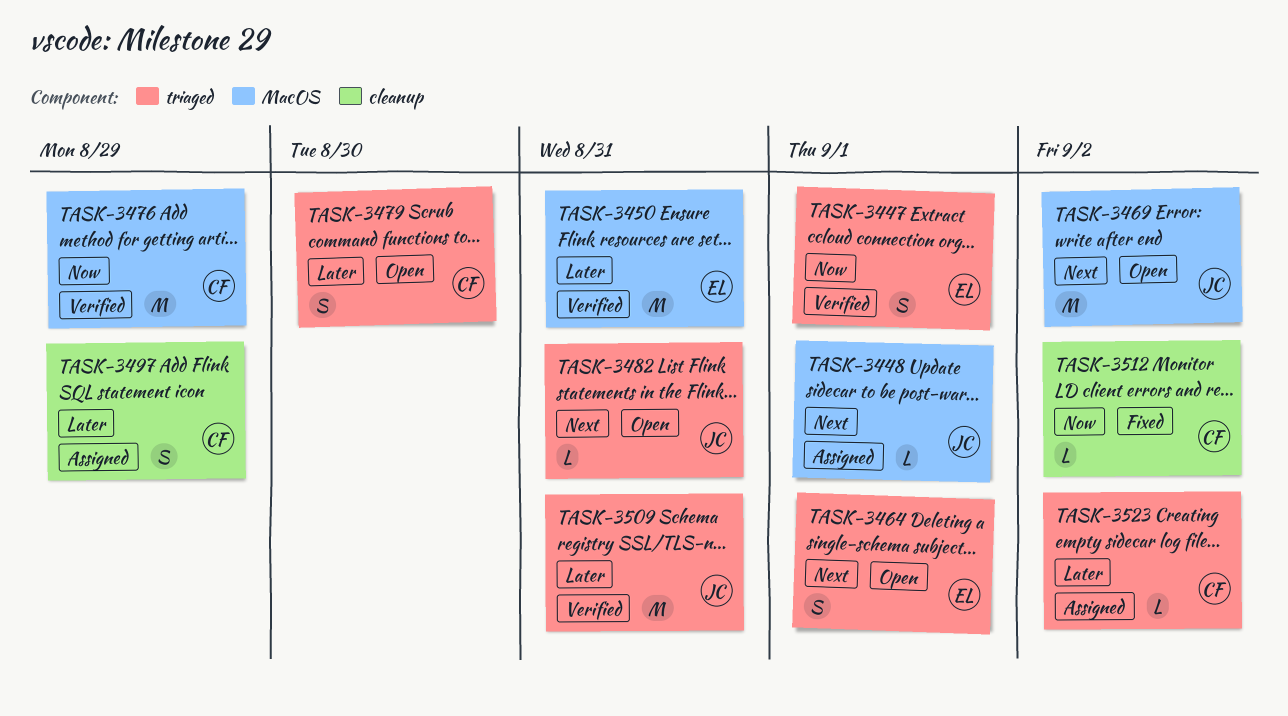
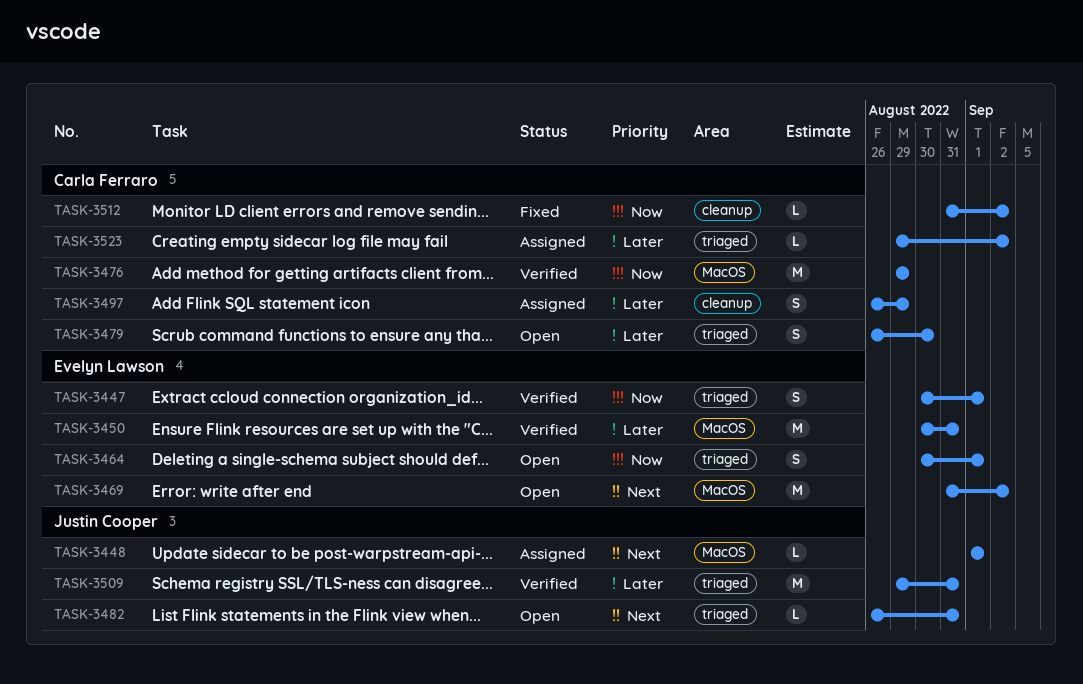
TASK-3464, priority: Next -> Now
TASK-3469, owner: Justin Cooper -> Evelyn Lawson

